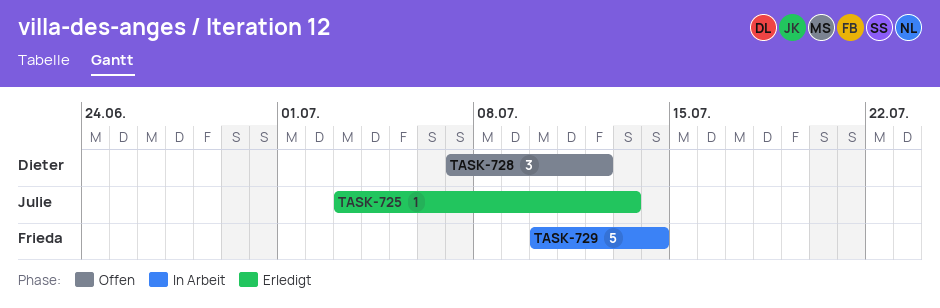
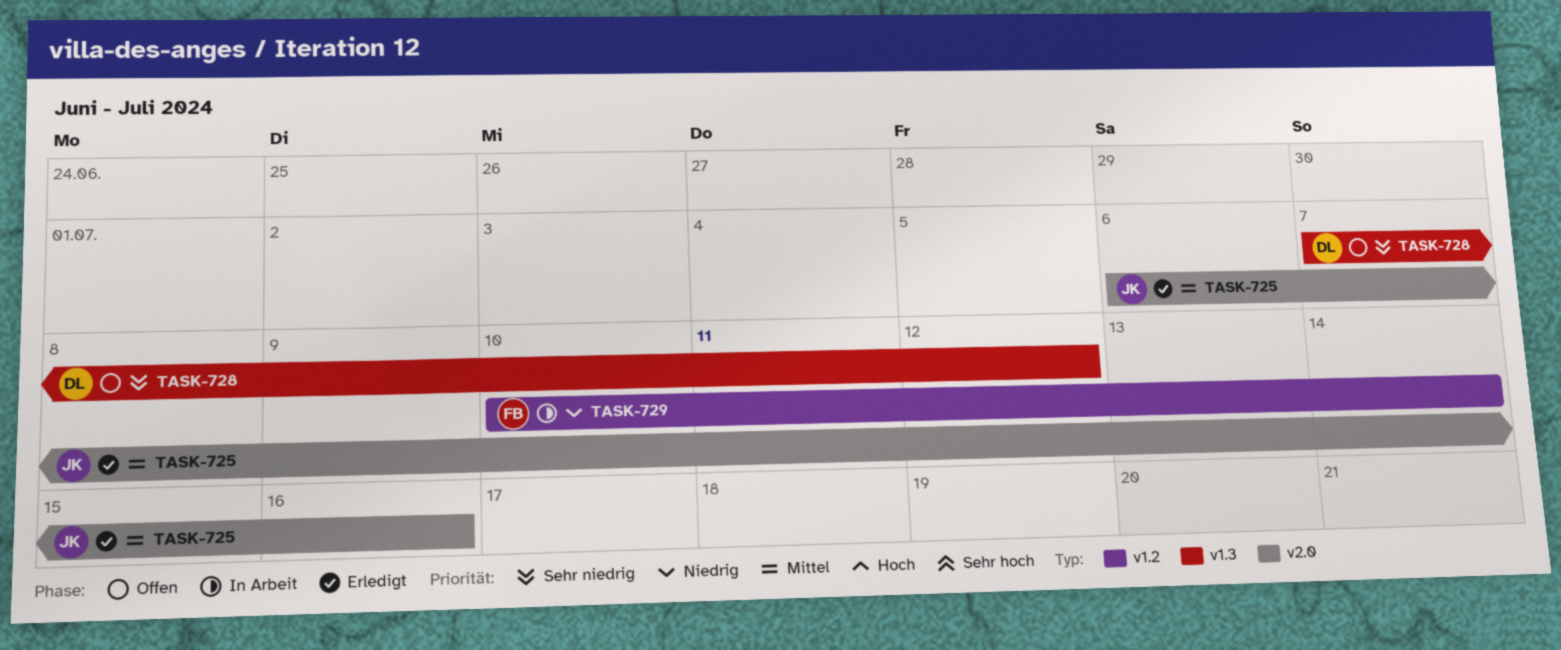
TASK-725, start: Jul 3 -> Jul 6
TASK-725, due: Jul 13 -> Jul 16

